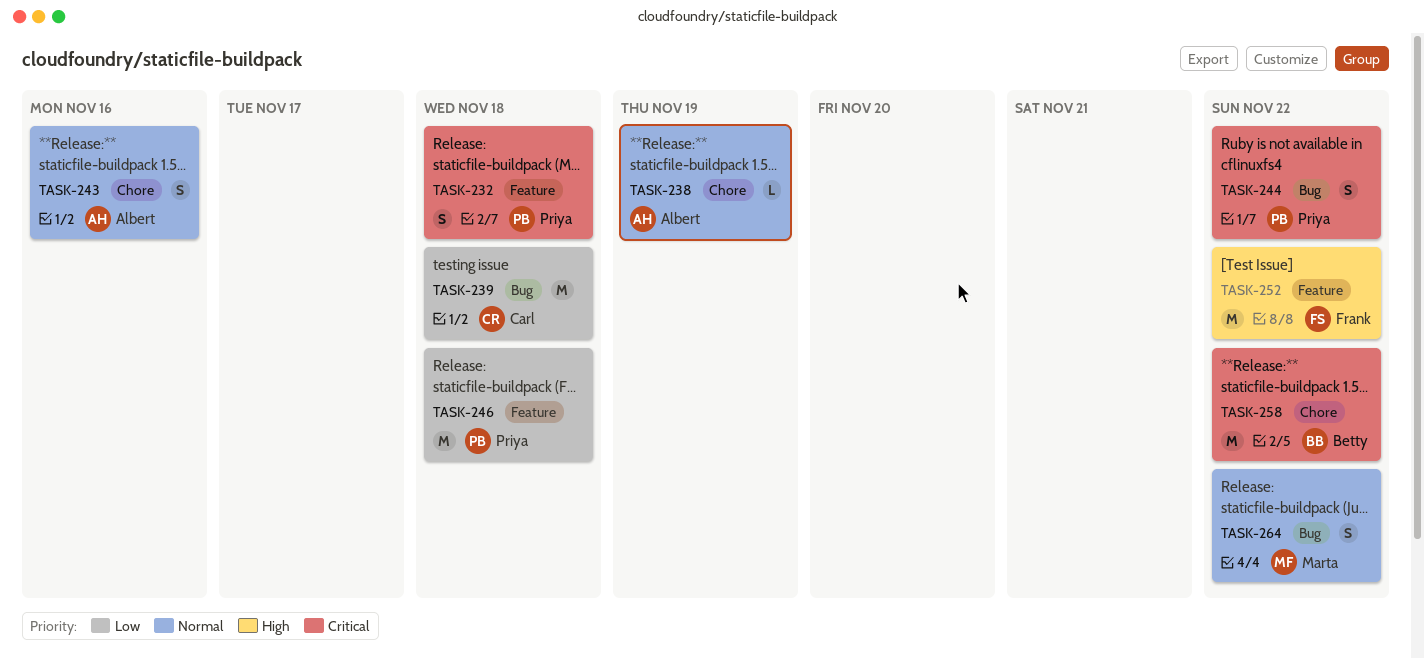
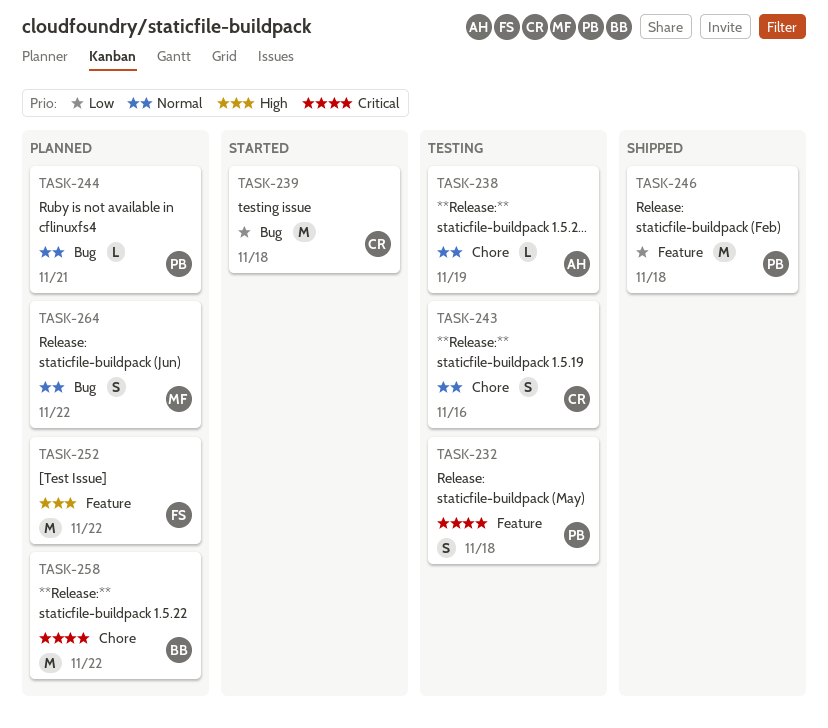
TASK-243, owner: Albert -> Carl
TASK-244, priority: Critical -> Normal
TASK-244, estimate: S -> L
TASK-244, due: Nov 22 -> Nov 21

